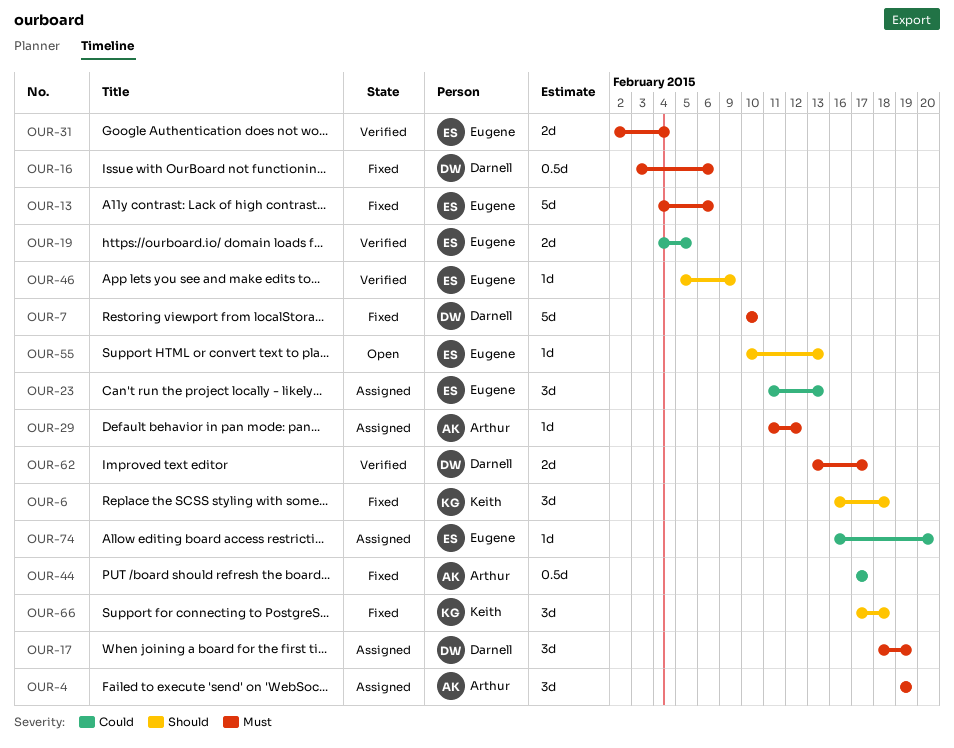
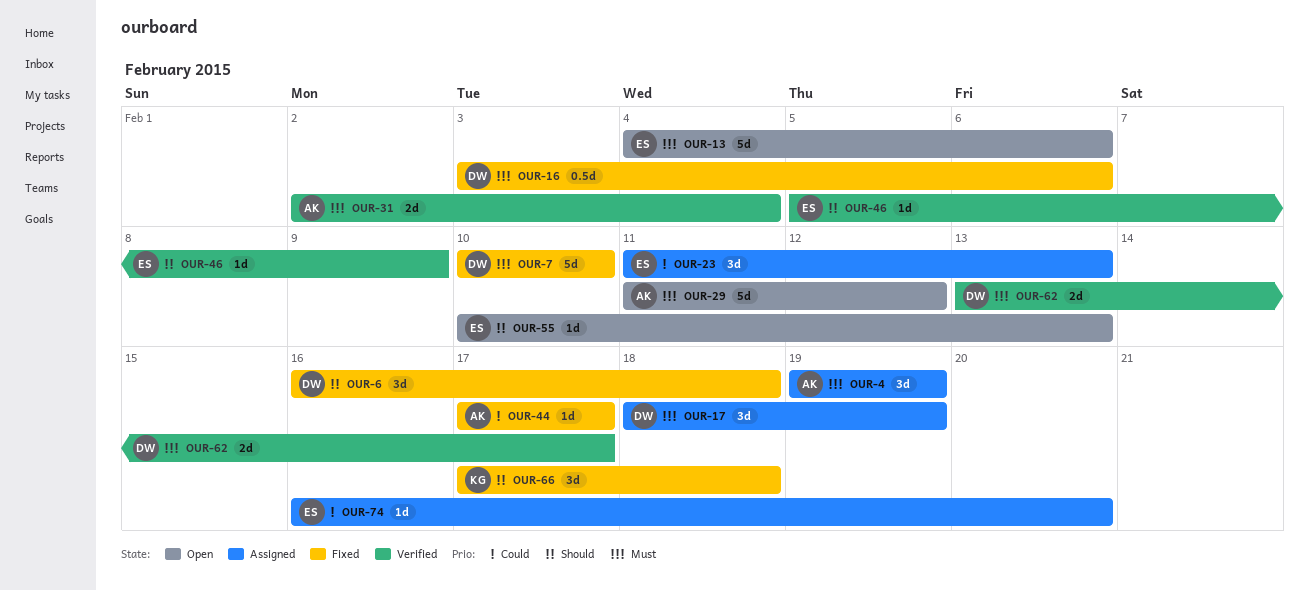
OUR-6, owner: Keith -> Darnell
OUR-13, status: Fixed -> Open
OUR-19: present -> none
OUR-29, status: Assigned -> Open
OUR-29, estimate: 1d -> 5d
OUR-31, owner: Eugene -> Arthur
OUR-44, estimate: 0.5d -> 1d

